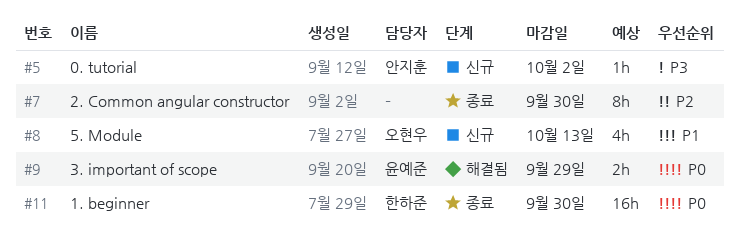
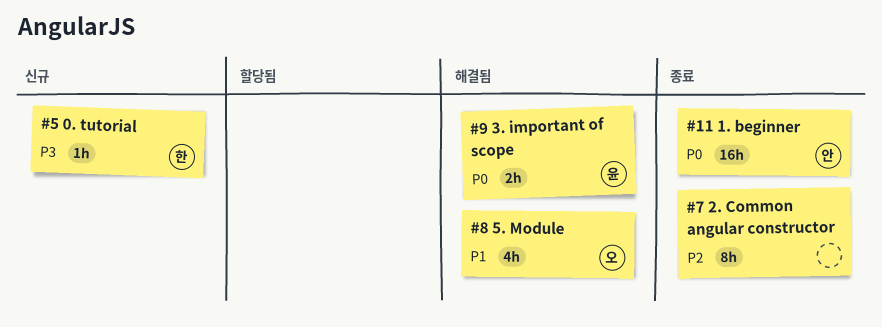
#5, owner: 안지훈 -> 한하준
#8, status: 신규 -> 해결됨
#11, owner: 한하준 -> 안지훈

